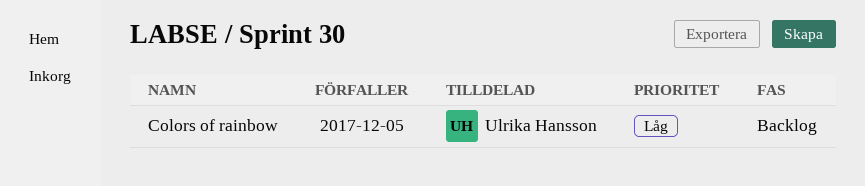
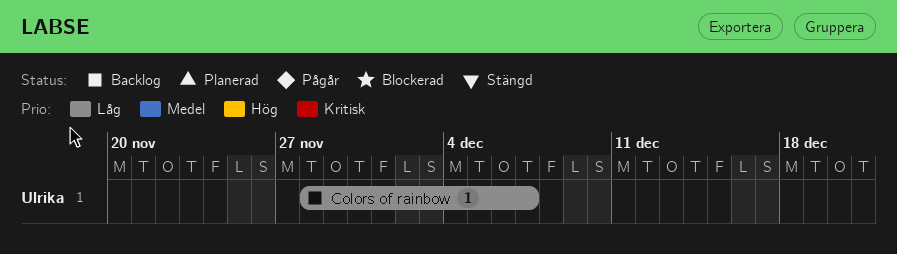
Colors of rainbow, due: Dec 5 -> Dec 7

